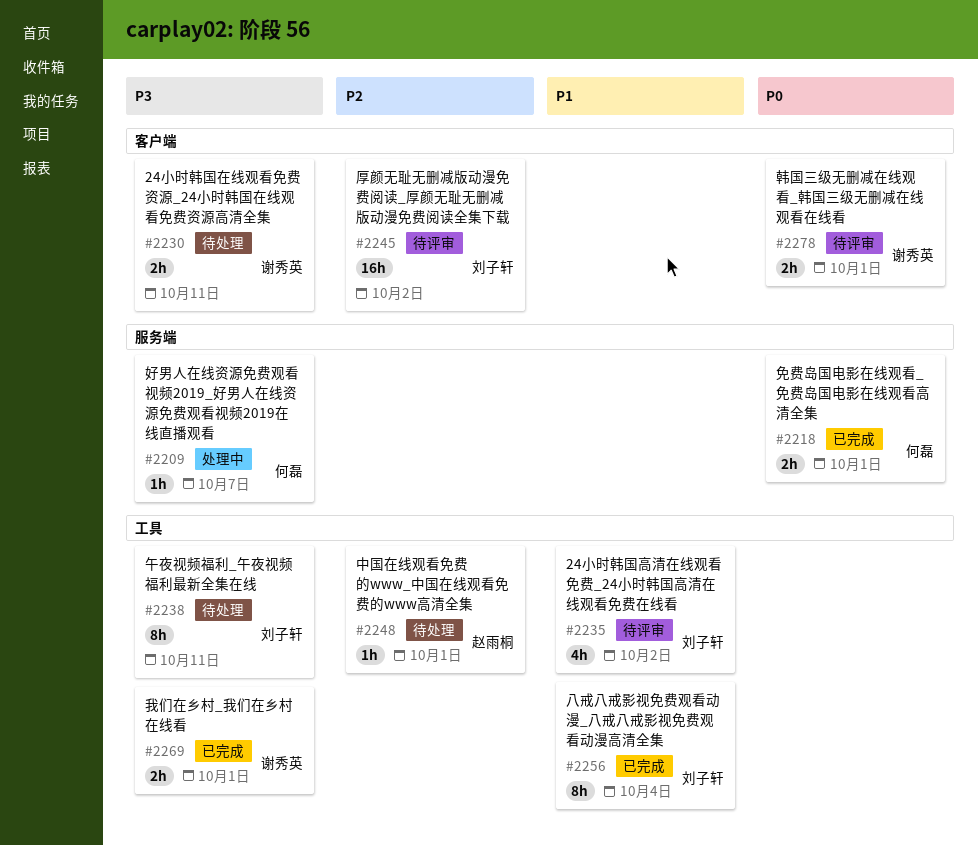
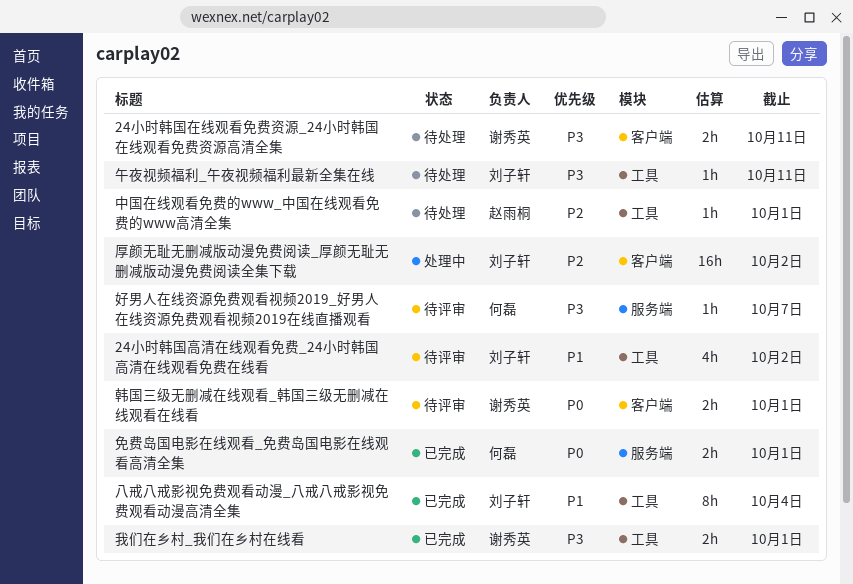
午夜视频福利_午夜视频福利最新全集在线, estimate: 8h -> 1h
厚颜无耻无删减版动漫免费阅读_厚颜无耻无删减版动漫免费阅读全集下载, status: 待评审 -> 处理中
好男人在线资源免费观看视频2019_好男人在线资源免费观看视频2019在线直播观看, status: 处理中 -> 待评审

